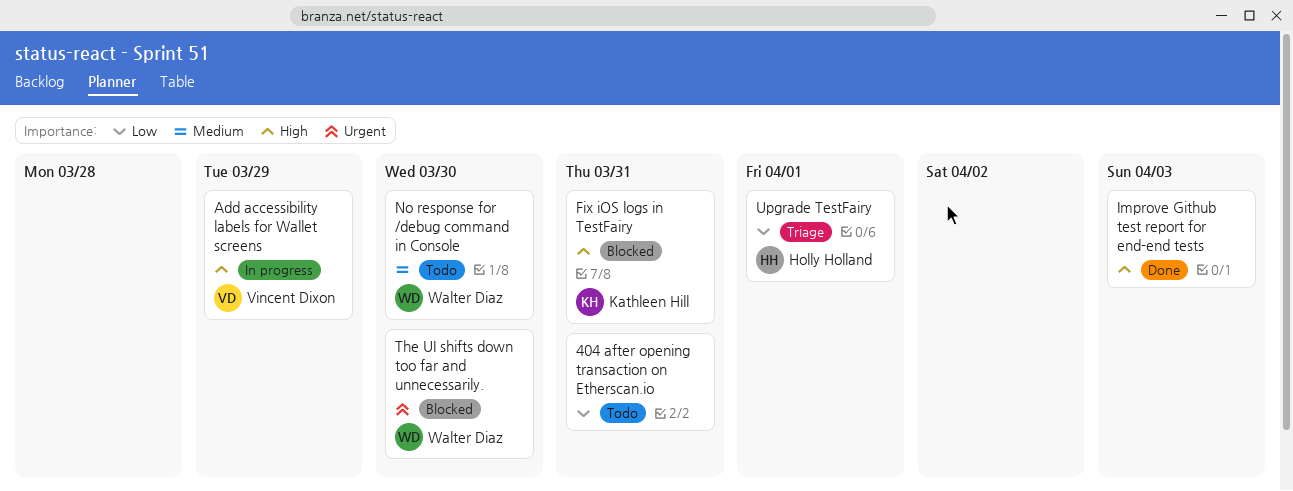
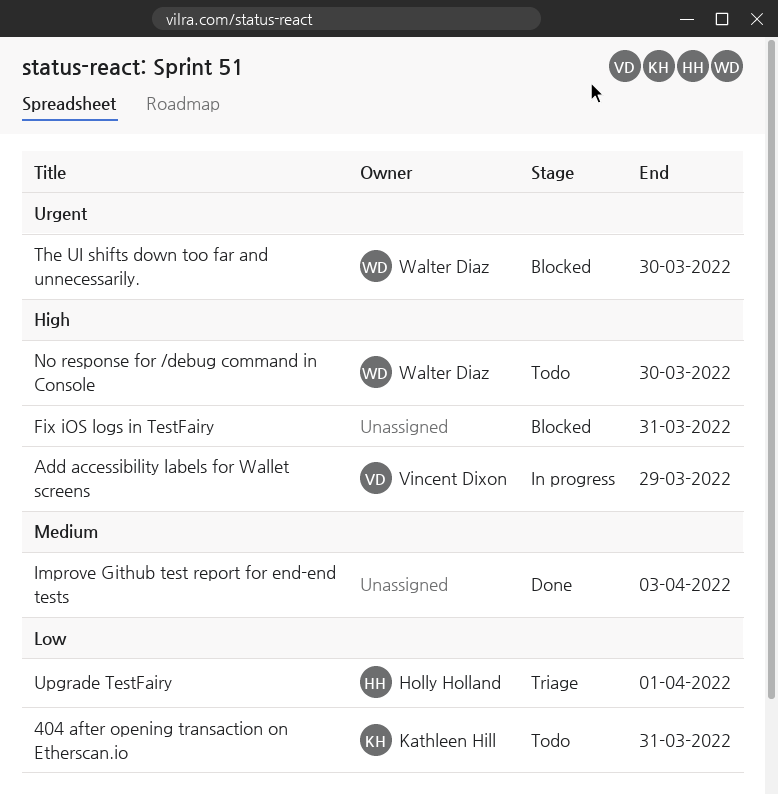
404 after opening transaction on Etherscan.io, owner: none -> Kathleen Hill
Fix iOS logs in TestFairy, owner: Kathleen Hill -> none
Improve Github test report for end-end tests, priority: High -> Medium
No response for /debug command in Console, priority: Medium -> High

